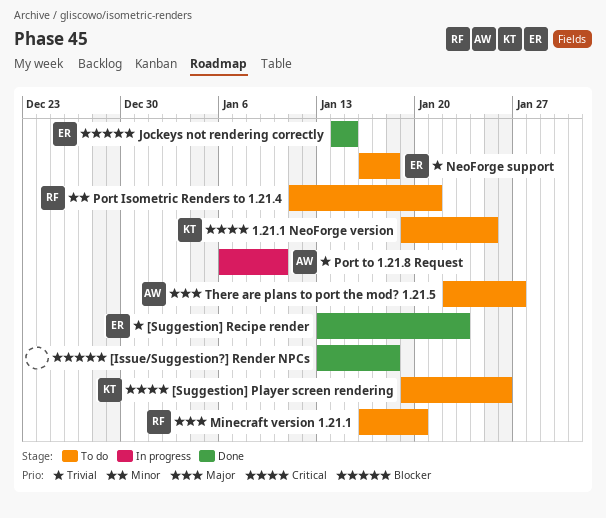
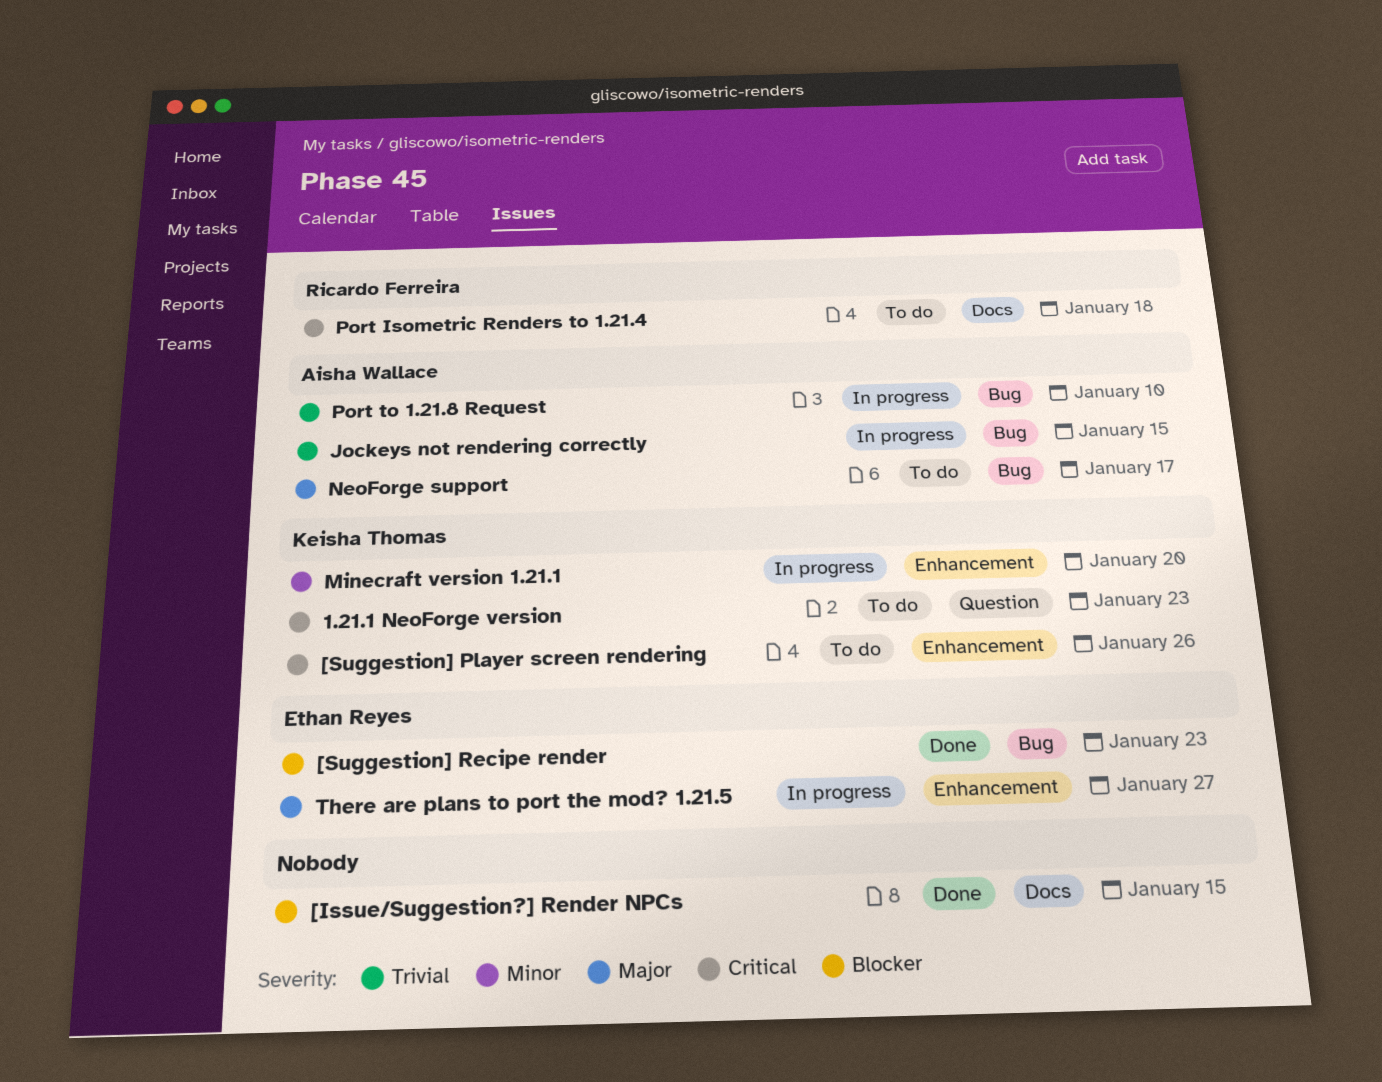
1.21.1 NeoForge version, due: Jan 25 -> Jan 23
[Issue/Suggestion?] Render NPCs, due: Jan 18 -> Jan 15
[Suggestion] Recipe render, priority: Trivial -> Blocker
Jockeys not rendering correctly, status: Done -> In progress
Jockeys not rendering correctly, owner: Ethan Reyes -> Aisha Wallace
Jockeys not rendering correctly, priority: Blocker -> Trivial
Minecraft version 1.21.1, status: To do -> In progress
Minecraft version 1.21.1, owner: Ricardo Ferreira -> Keisha Thomas
Minecraft version 1.21.1, priority: Major -> Minor
NeoForge support, owner: Ethan Reyes -> Aisha Wallace
NeoForge support, priority: Trivial -> Major
NeoForge support, due: Jan 18 -> Jan 17
Port Isometric Renders to 1.21.4, priority: Minor -> Critical
Port Isometric Renders to 1.21.4, due: Jan 21 -> Jan 18
There are plans to port the mod? 1.21.5, status: To do -> In progress
There are plans to port the mod? 1.21.5, owner: Aisha Wallace -> Ethan Reyes

